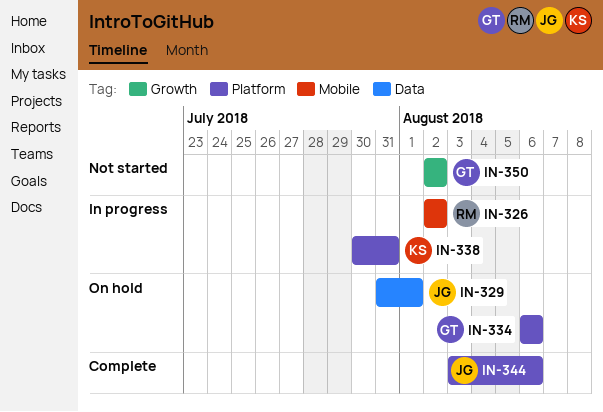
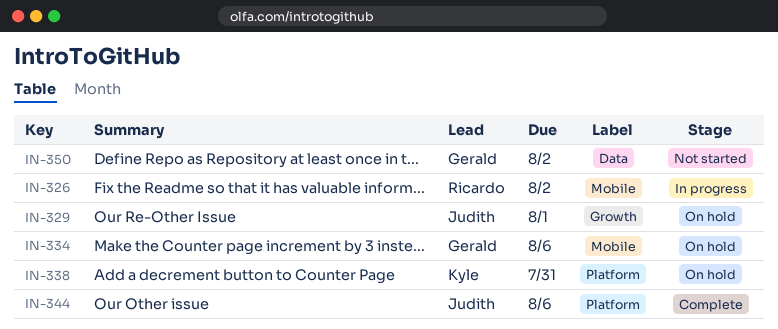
IN-329, label: Data -> Growth
IN-334, label: Platform -> Mobile
IN-338, status: In progress -> On hold
IN-350, label: Growth -> Data

